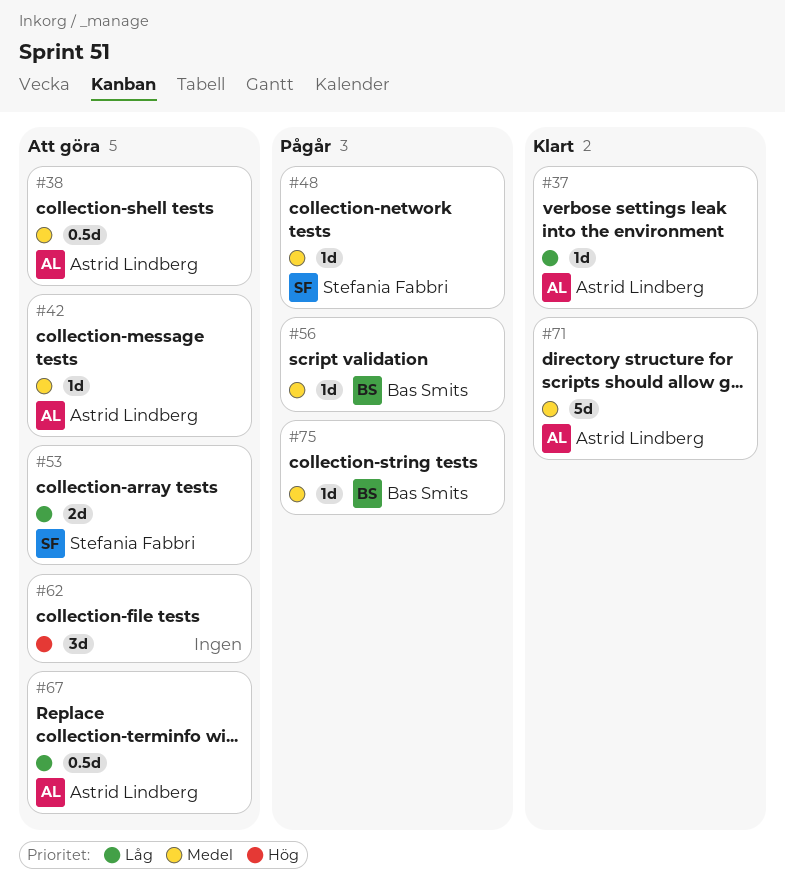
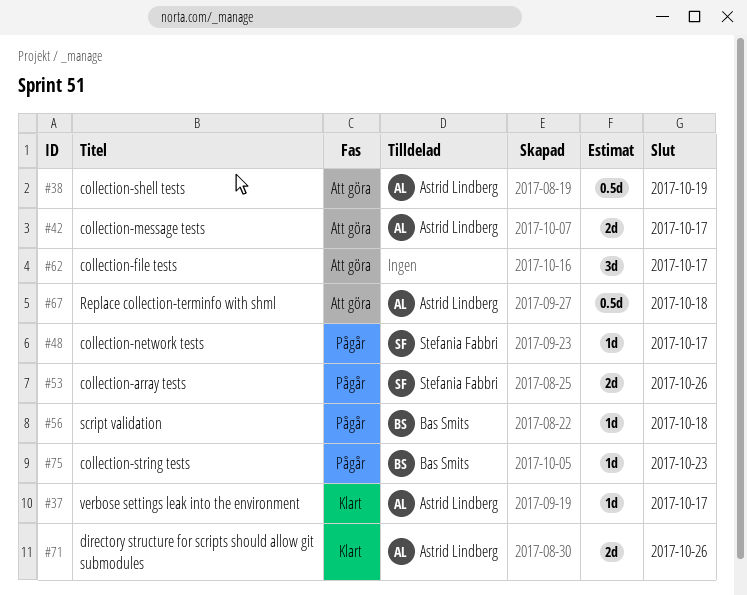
#42, estimate: 1d -> 2d
#53, status: Att göra -> Pågår
#71, estimate: 5d -> 2d

